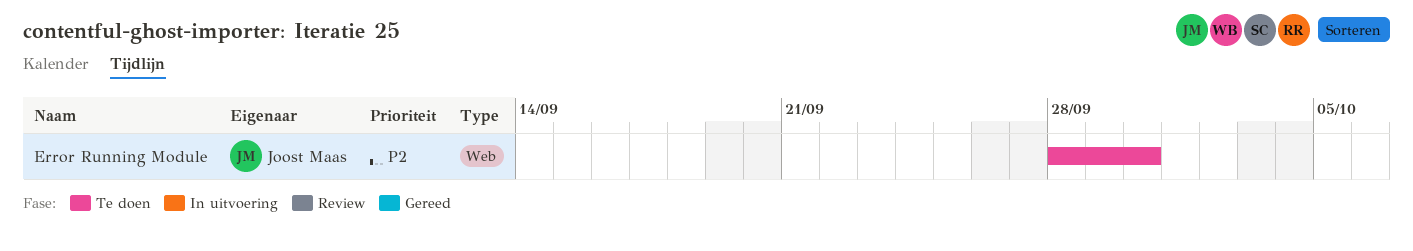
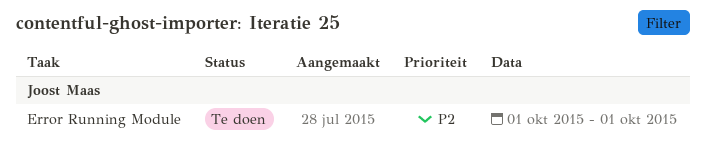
Error Running Module, start: Sep 28 -> Oct 1
Error Running Module, due: Sep 30 -> Oct 1

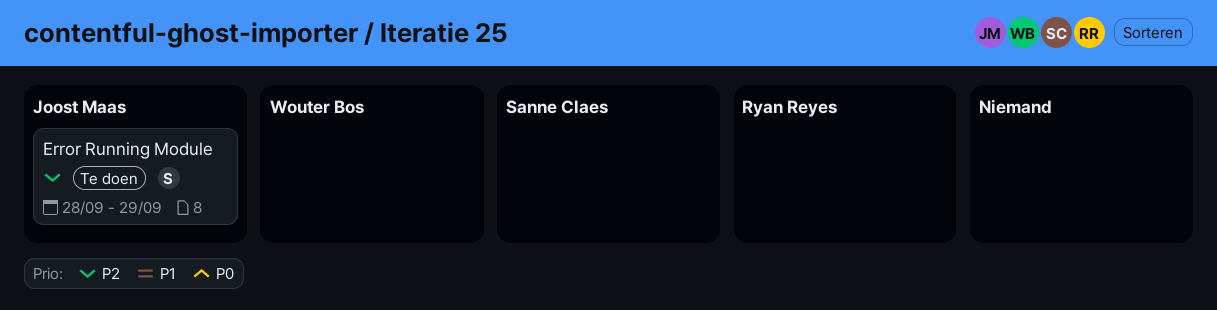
Error Running Module, start: Oct 1 -> Sep 28
Error Running Module, due: Oct 1 -> Sep 29

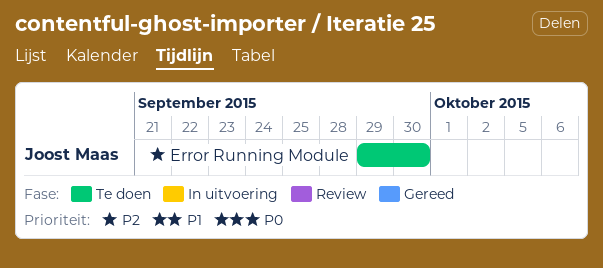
Error Running Module, start: Sep 28 -> Sep 29
Error Running Module, due: Sep 29 -> Sep 30

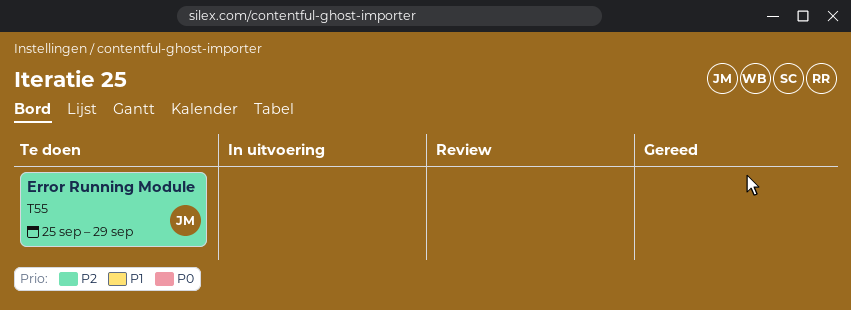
Error Running Module, start: Sep 29 -> Sep 25
Error Running Module, due: Sep 30 -> Sep 29

